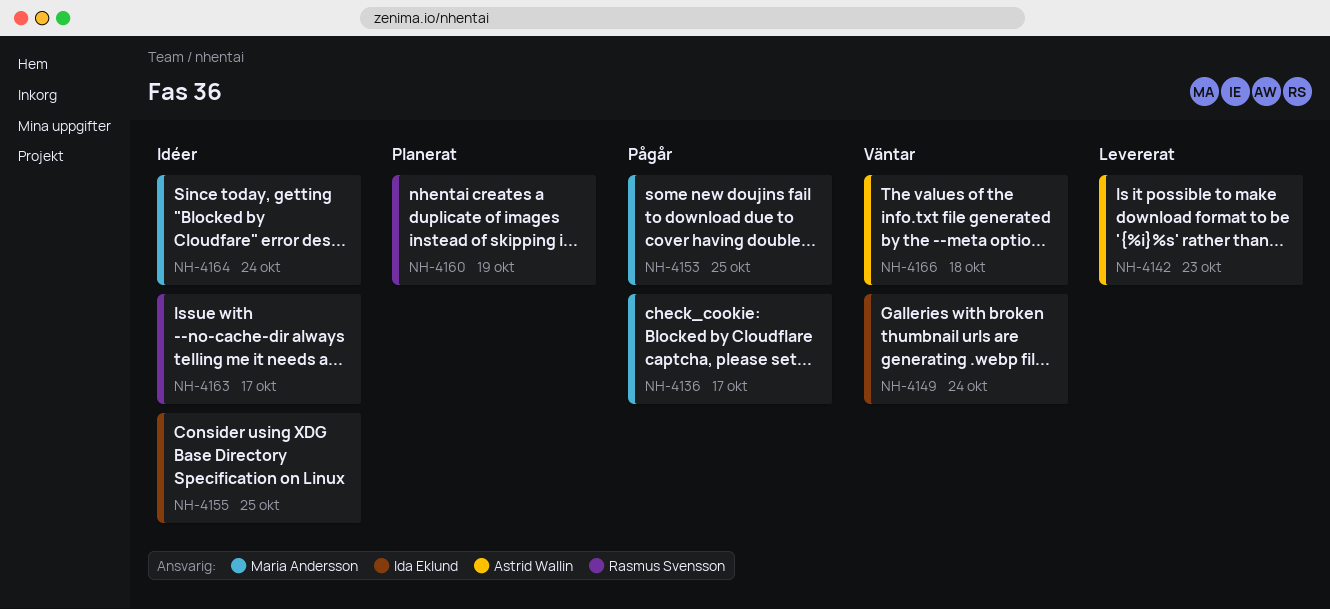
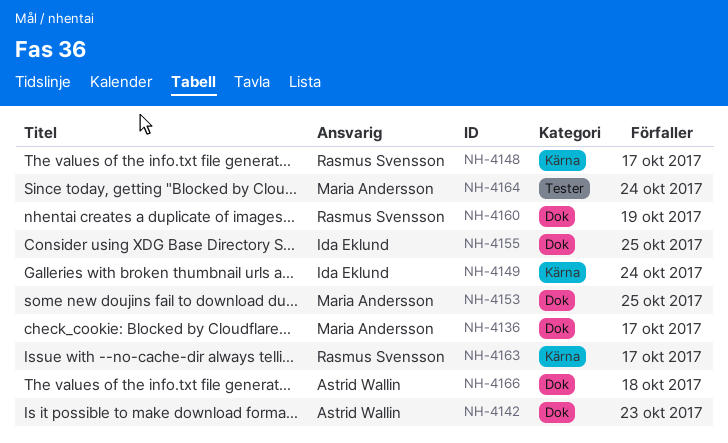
NH-4148: none -> present

